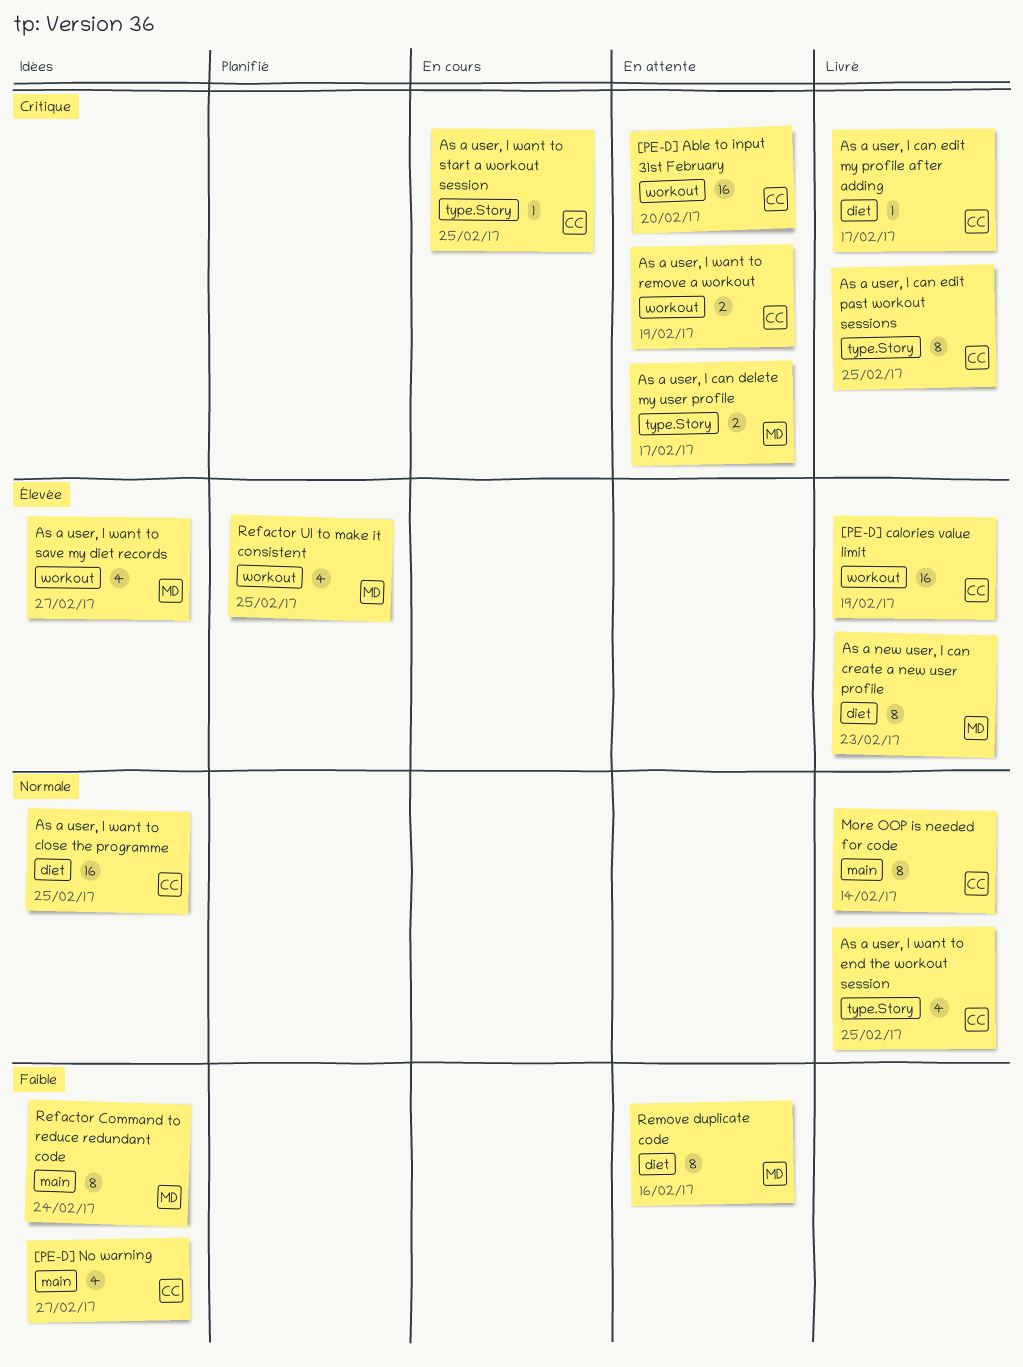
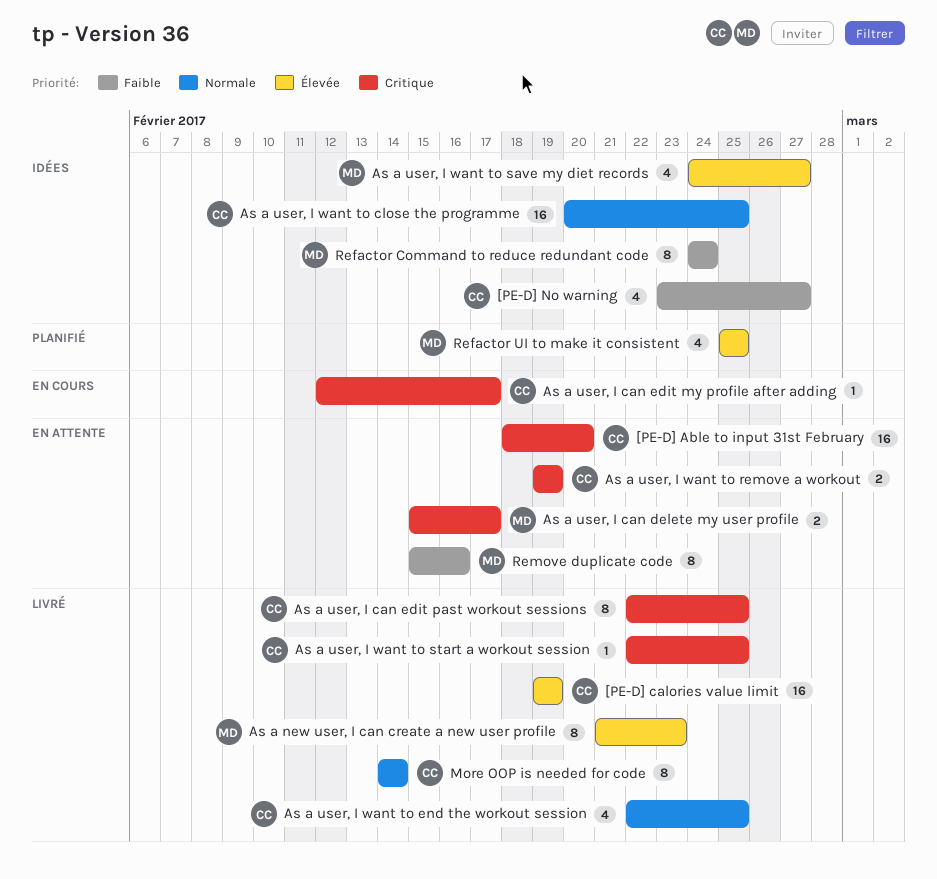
As a user, I can edit my profile after adding, status: Livré -> En cours
As a user, I want to start a workout session, status: En cours -> Livré

